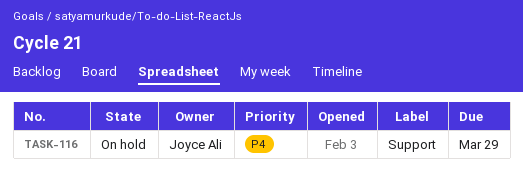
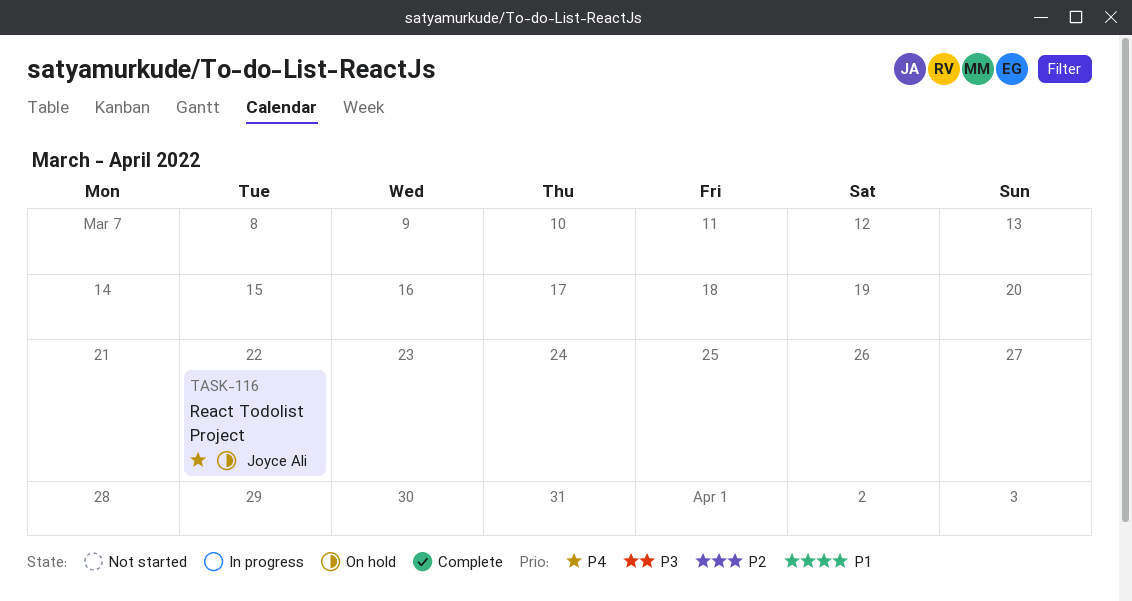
TASK-116, due: Mar 29 -> Mar 22

